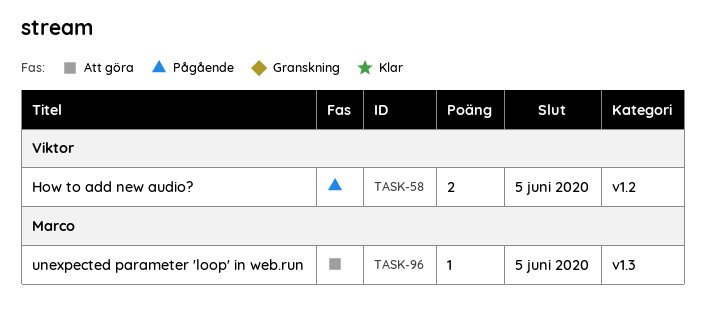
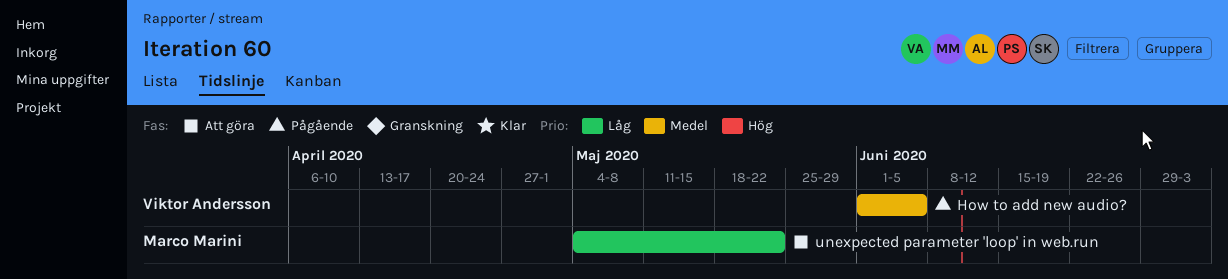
unexpected parameter 'loop' in web.run, due: Jun 5 -> May 22

